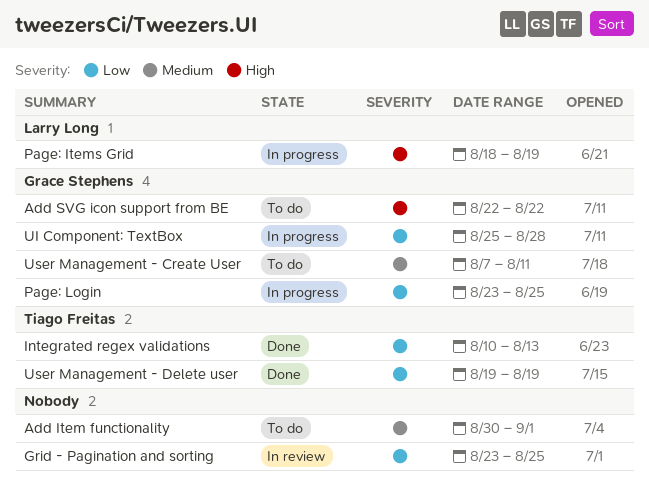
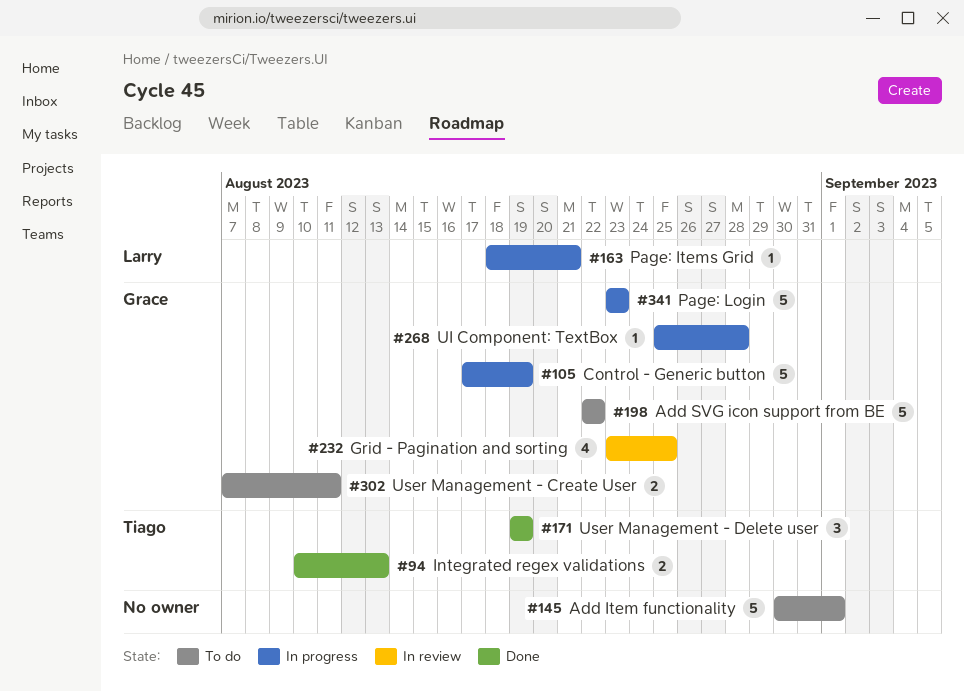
Control - Generic button: none -> present
Grid - Pagination and sorting, owner: none -> Grace Stephens
Page: Items Grid, due: Aug 19 -> Aug 21
Page: Login, due: Aug 25 -> Aug 23

